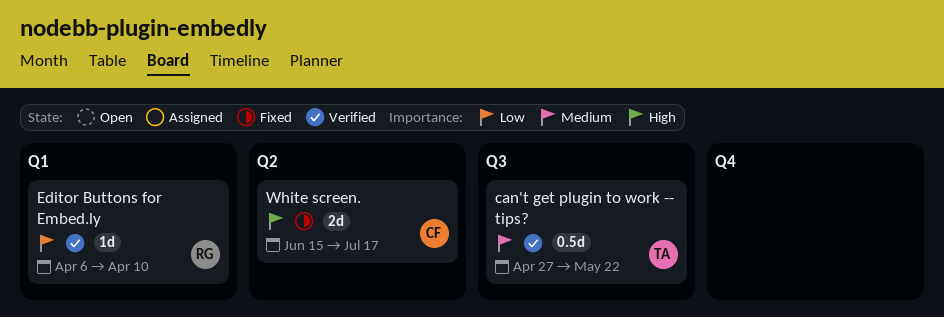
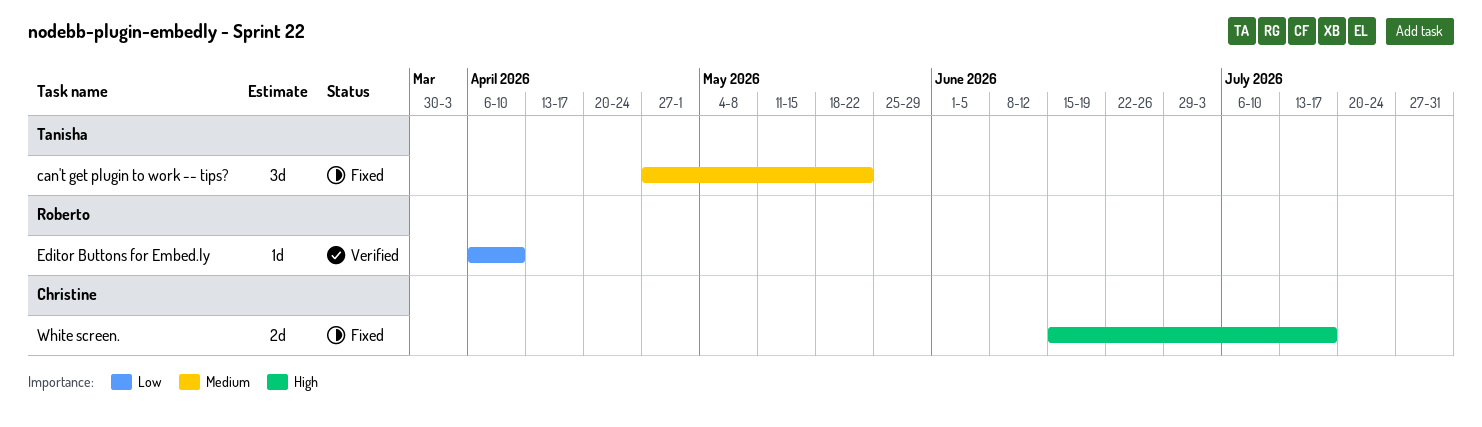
can't get plugin to work -- tips?, status: Verified -> Fixed
can't get plugin to work -- tips?, estimate: 0.5d -> 3d

